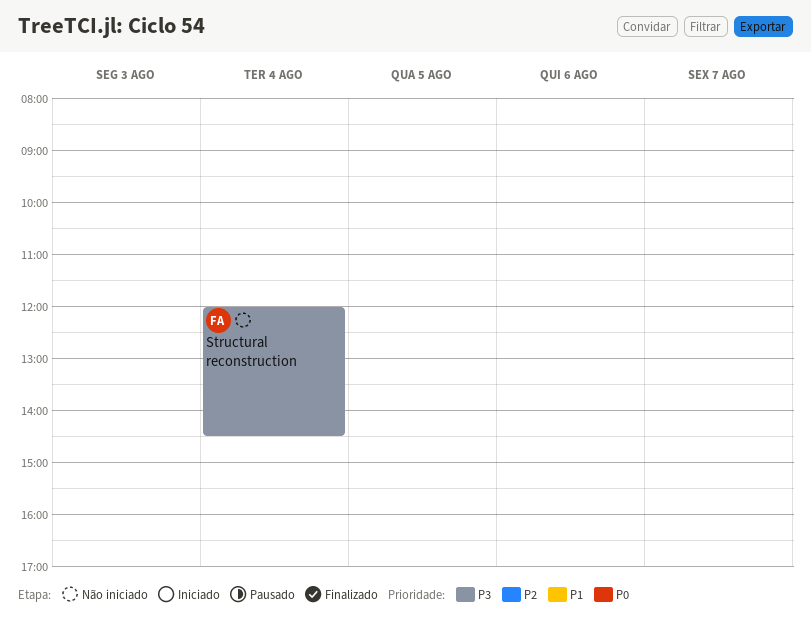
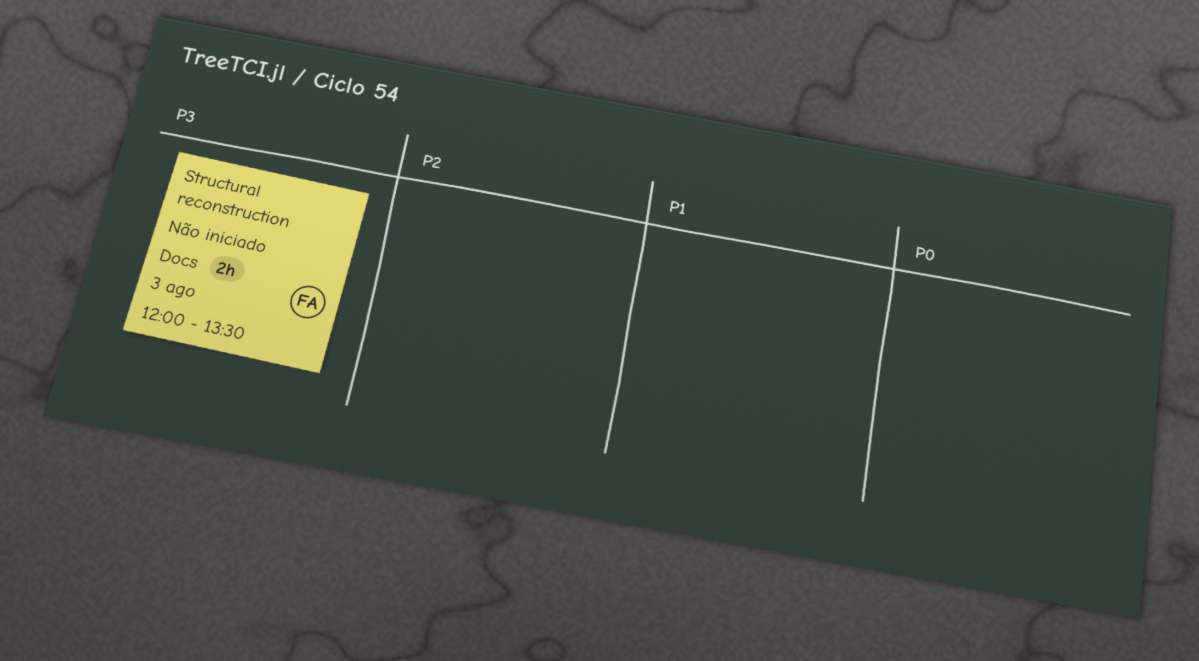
Structural reconstruction, day: Aug 4 -> Aug 3
Structural reconstruction, ends: 14:30 -> 13:30

